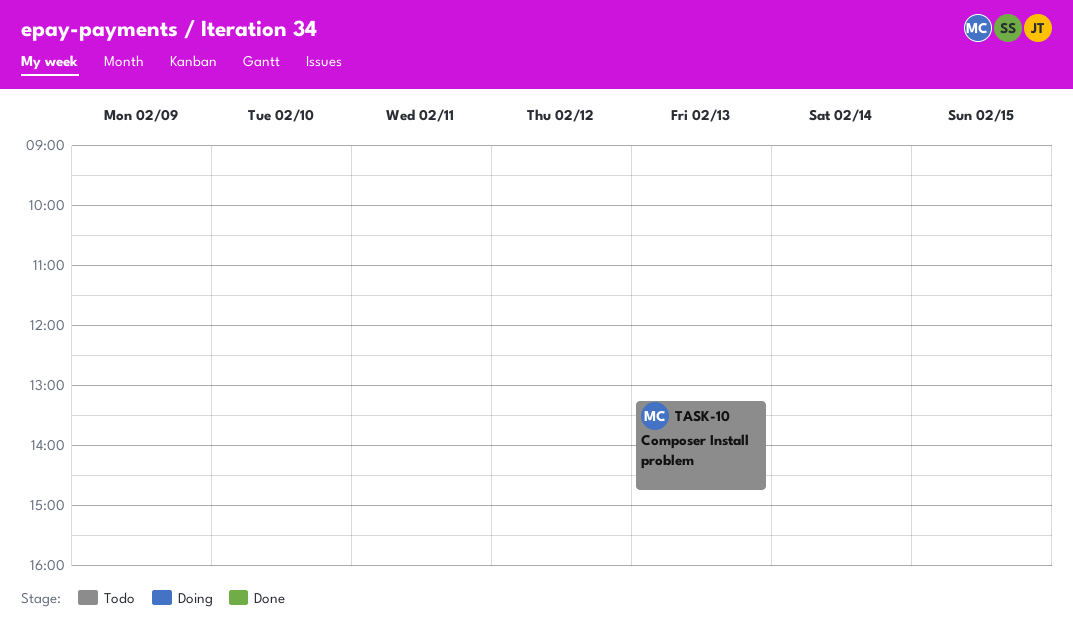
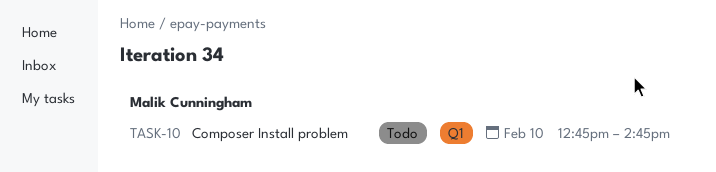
TASK-10, day: Feb 13 -> Feb 10
TASK-10, begins: 13:15 -> 12:45

